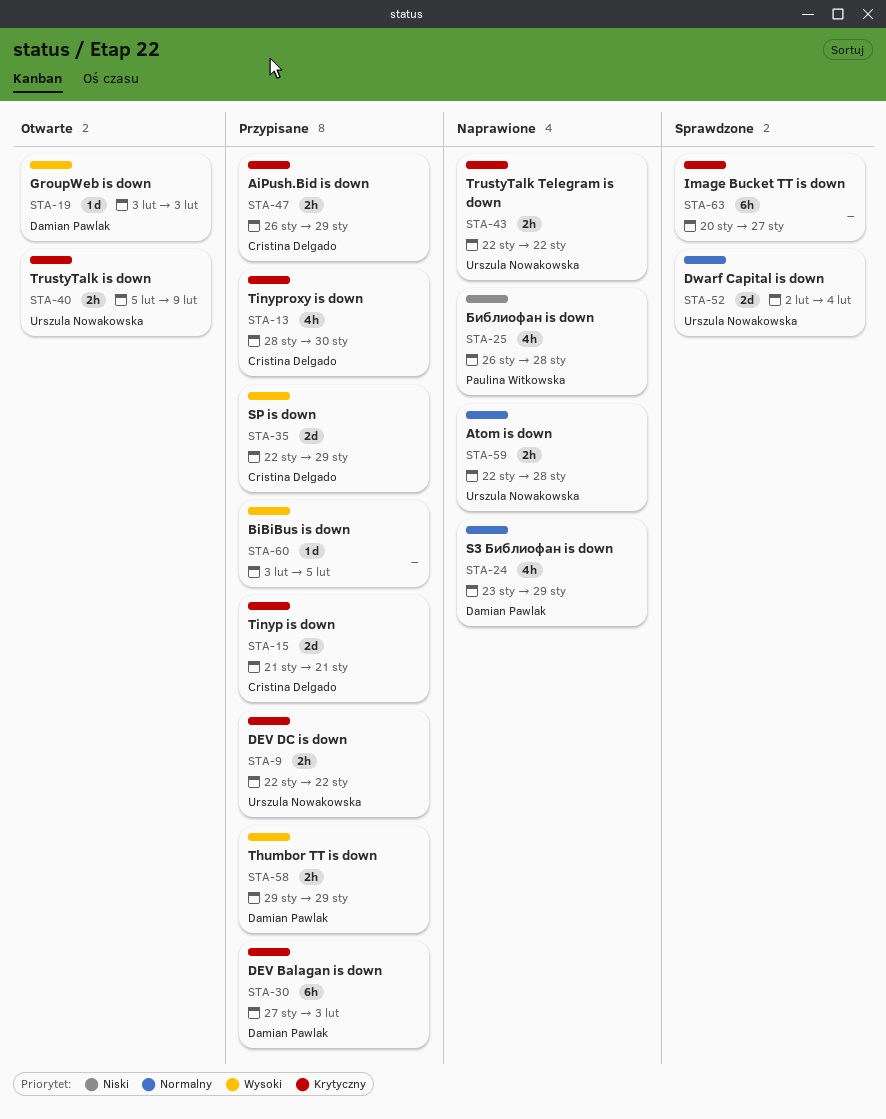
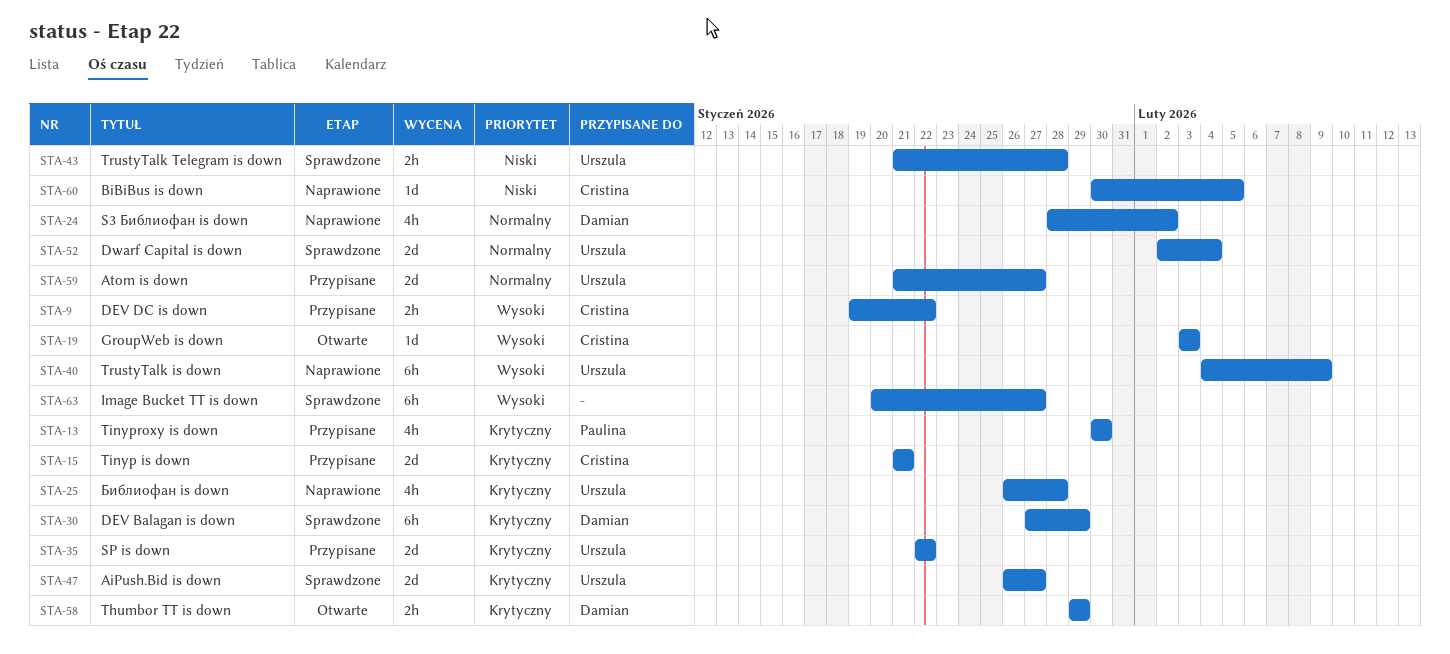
STA-9, owner: Urszula Nowakowska -> Cristina Delgado
STA-9, priority: Krytyczny -> Wysoki
STA-9, start: Jan 22 -> Jan 19
STA-13, owner: Cristina Delgado -> Paulina Witkowska
STA-13, start: Jan 28 -> Jan 30
STA-19, owner: Damian Pawlak -> Cristina Delgado
STA-24, start: Jan 23 -> Jan 28
STA-24, due: Jan 29 -> Feb 2
STA-25, owner: Paulina Witkowska -> Urszula Nowakowska
STA-25, priority: Niski -> Krytyczny
STA-30, status: Przypisane -> Sprawdzone
STA-30, due: Feb 3 -> Jan 29
STA-35, owner: Cristina Delgado -> Urszula Nowakowska
STA-35, priority: Wysoki -> Krytyczny
STA-35, due: Jan 29 -> Jan 22
STA-40, status: Otwarte -> Naprawione
STA-40, priority: Krytyczny -> Wysoki
STA-40, estimate: 2h -> 6h
STA-40, start: Feb 5 -> Feb 4
STA-43, status: Naprawione -> Sprawdzone
STA-43, priority: Krytyczny -> Niski
STA-43, start: Jan 22 -> Jan 21
STA-43, due: Jan 22 -> Jan 28
STA-47, status: Przypisane -> Sprawdzone
STA-47, owner: Cristina Delgado -> Urszula Nowakowska
STA-47, estimate: 2h -> 2d
STA-47, due: Jan 29 -> Jan 27
STA-58, status: Przypisane -> Otwarte
STA-58, priority: Wysoki -> Krytyczny
STA-59, status: Naprawione -> Przypisane
STA-59, estimate: 2h -> 2d
STA-59, start: Jan 22 -> Jan 21
STA-59, due: Jan 28 -> Jan 27
STA-60, status: Przypisane -> Naprawione
STA-60, owner: none -> Cristina Delgado
STA-60, priority: Wysoki -> Niski
STA-60, start: Feb 3 -> Jan 30
STA-63, priority: Krytyczny -> Wysoki

